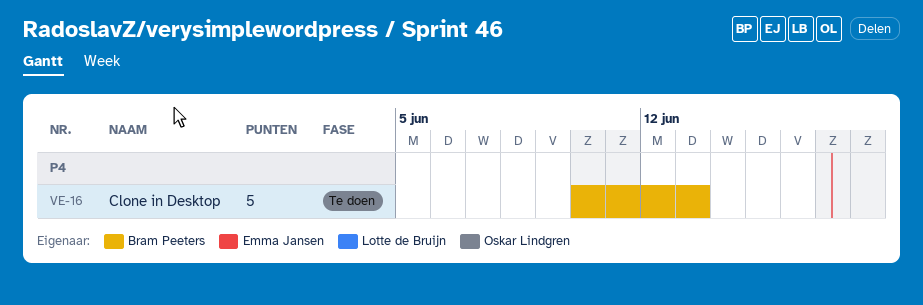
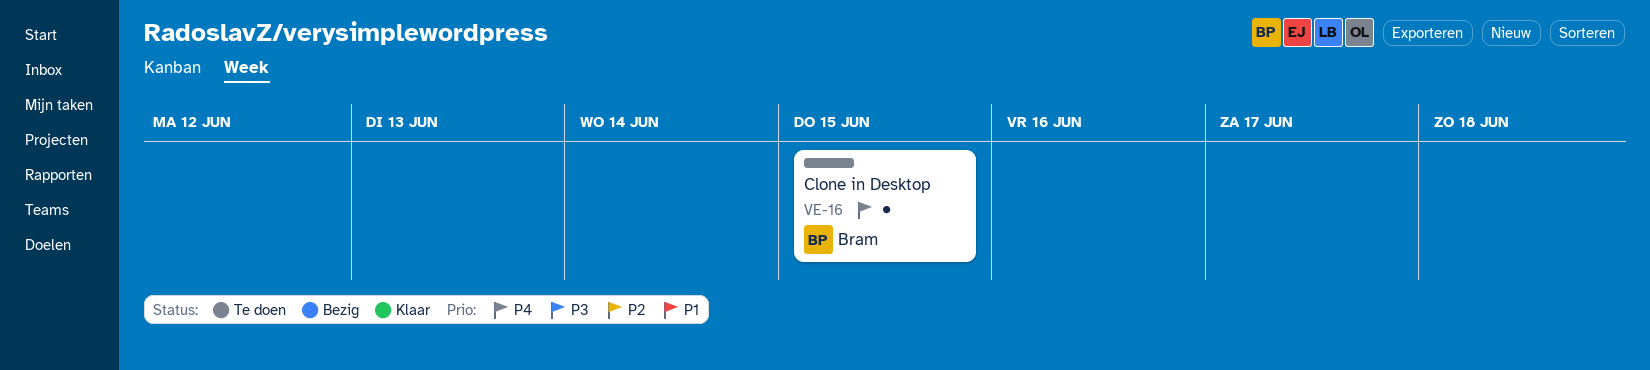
VE-16, estimate: 5 -> 1
VE-16, due: Jun 13 -> Jun 15

